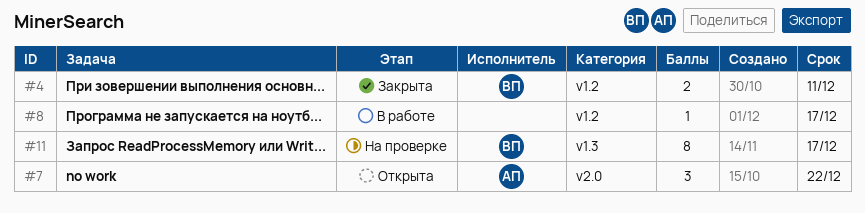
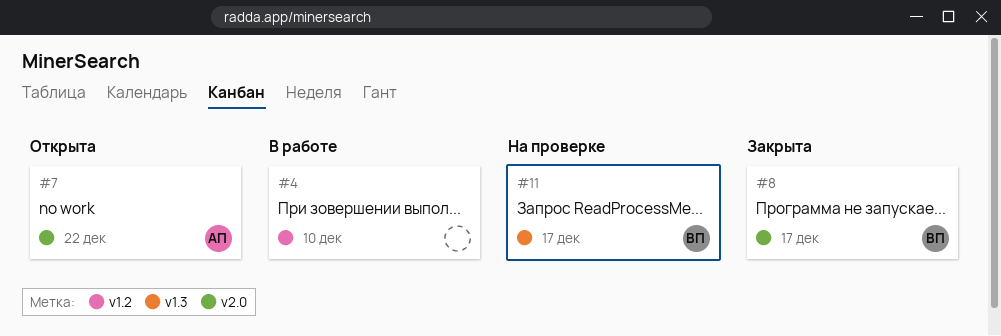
#4, status: Закрыта -> В работе
#4, owner: ВП -> none
#4, due: Dec 11 -> Dec 10
#8, status: В работе -> Закрыта
#8, owner: none -> ВП
#8, label: v1.2 -> v2.0

